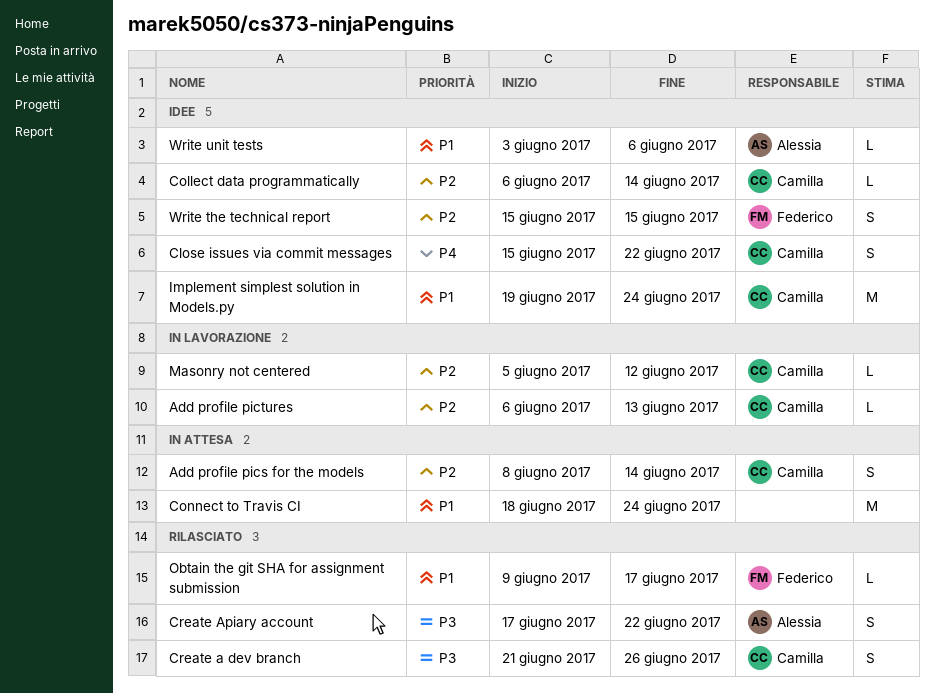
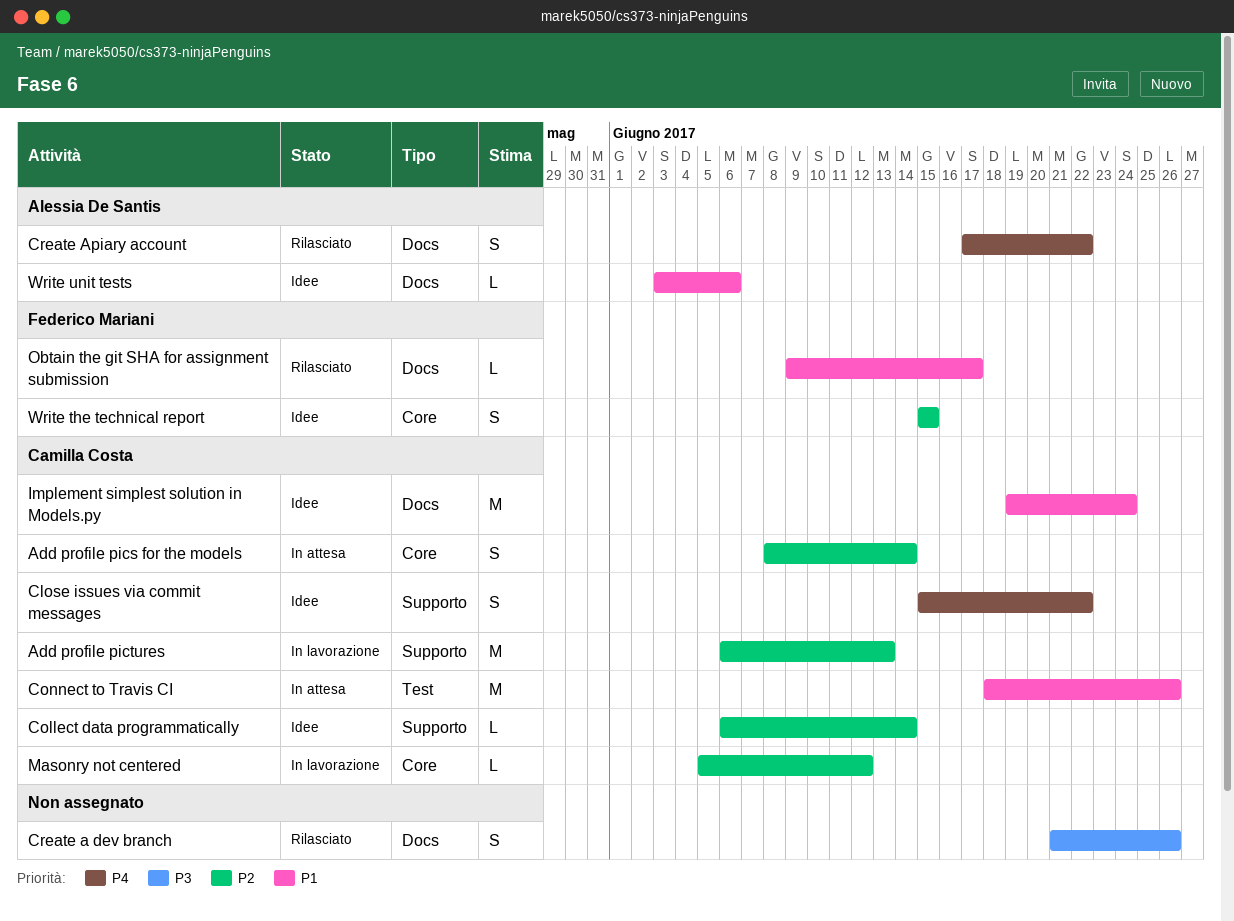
Add profile pictures, estimate: L -> M
Connect to Travis CI, owner: none -> Camilla Costa
Connect to Travis CI, due: Jun 24 -> Jun 26
Create a dev branch, owner: Camilla Costa -> none
Create Apiary account, priority: P3 -> P4

